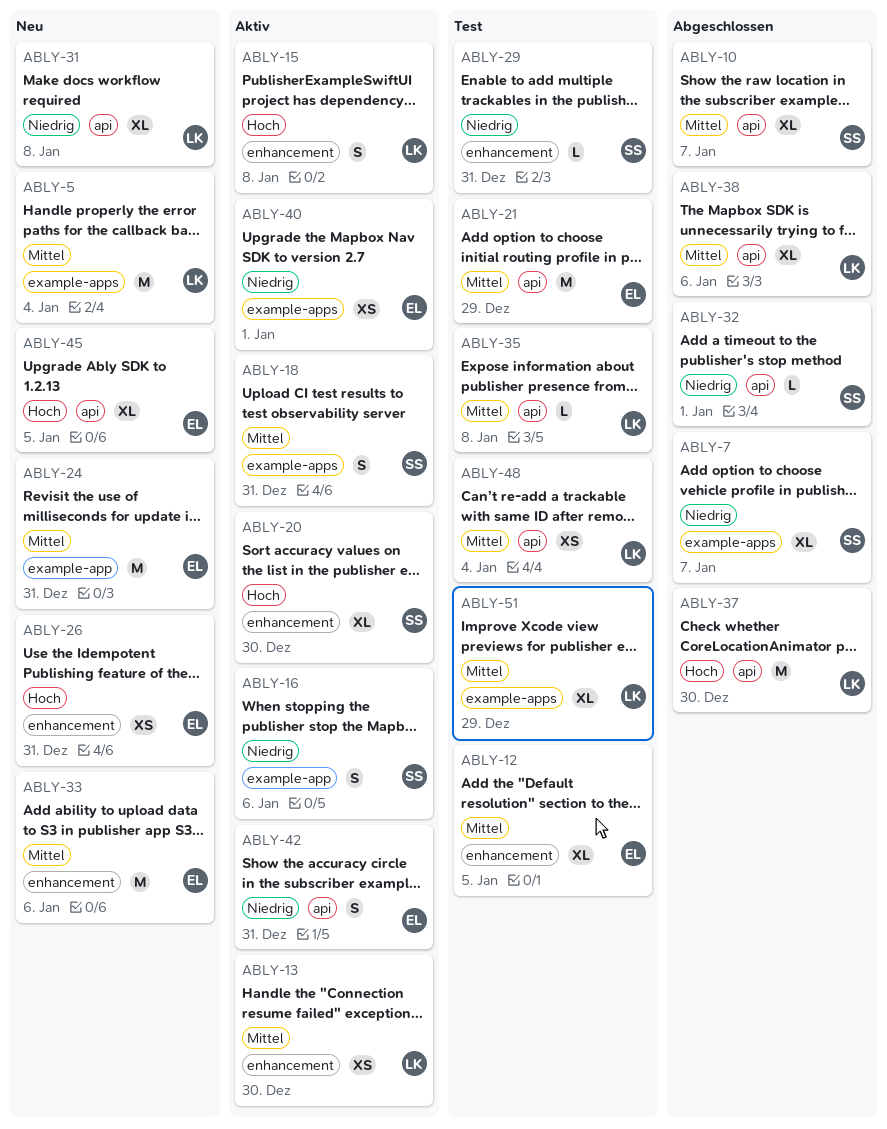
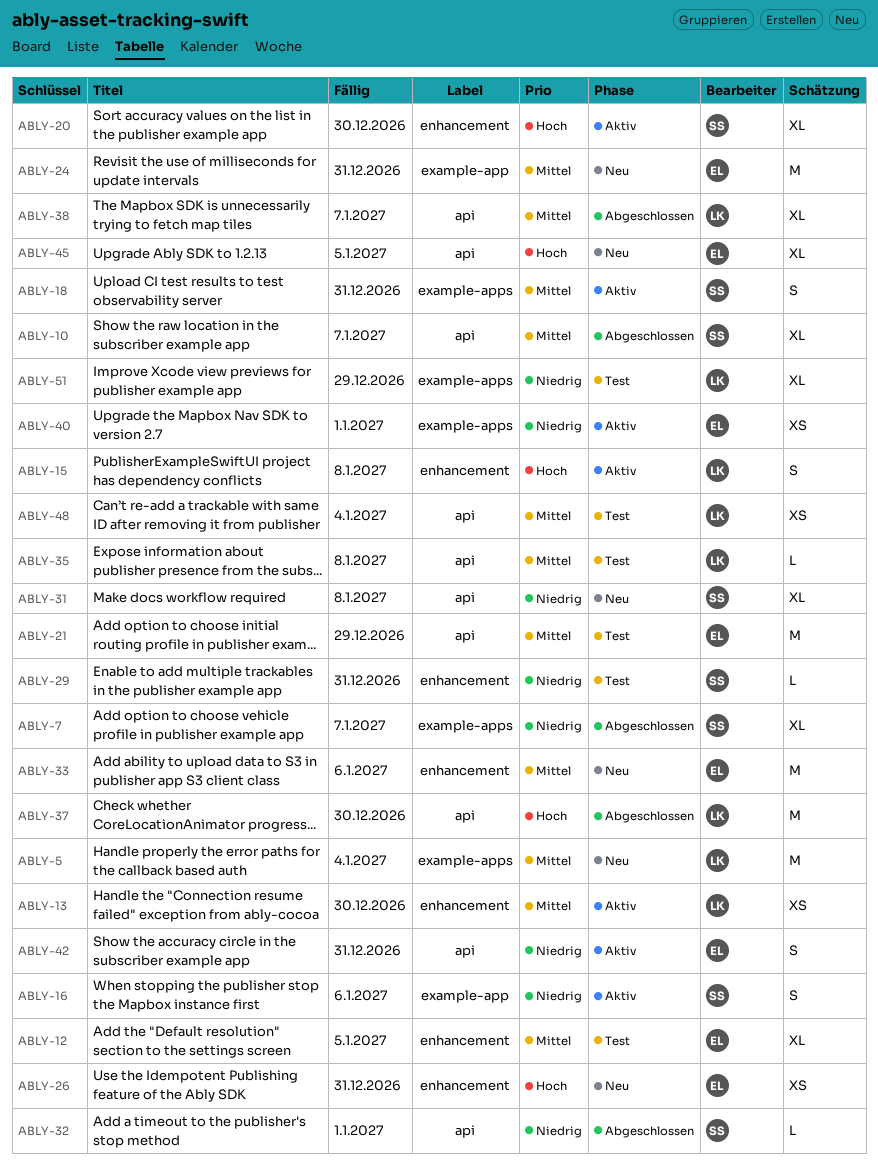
ABLY-31, owner: LK -> SS
ABLY-38, due: Jan 6 -> Jan 7
ABLY-51, priority: Mittel -> Niedrig

